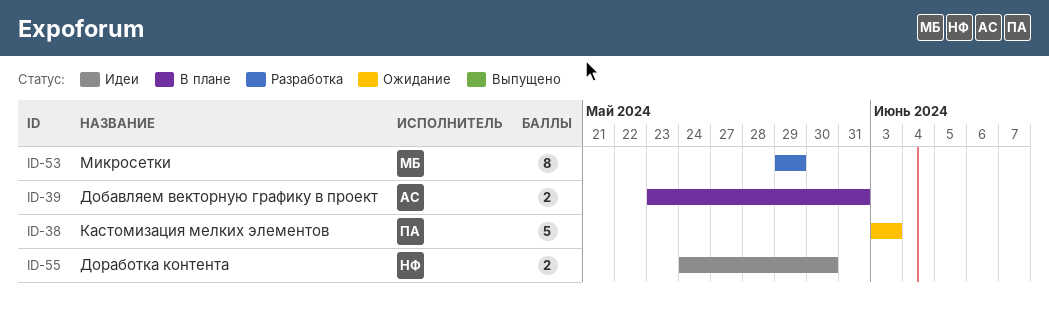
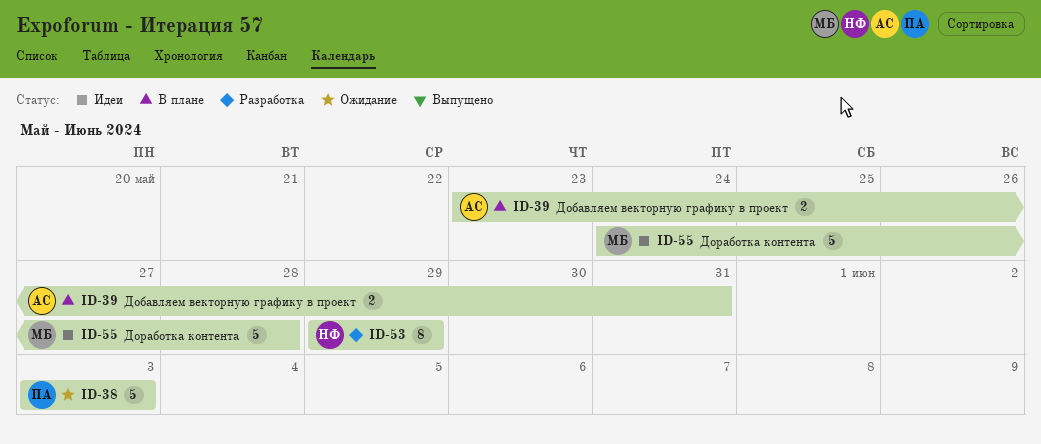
ID-53, owner: МБ -> НФ
ID-55, owner: НФ -> МБ
ID-55, estimate: 2 -> 5
ID-55, due: May 30 -> May 28

